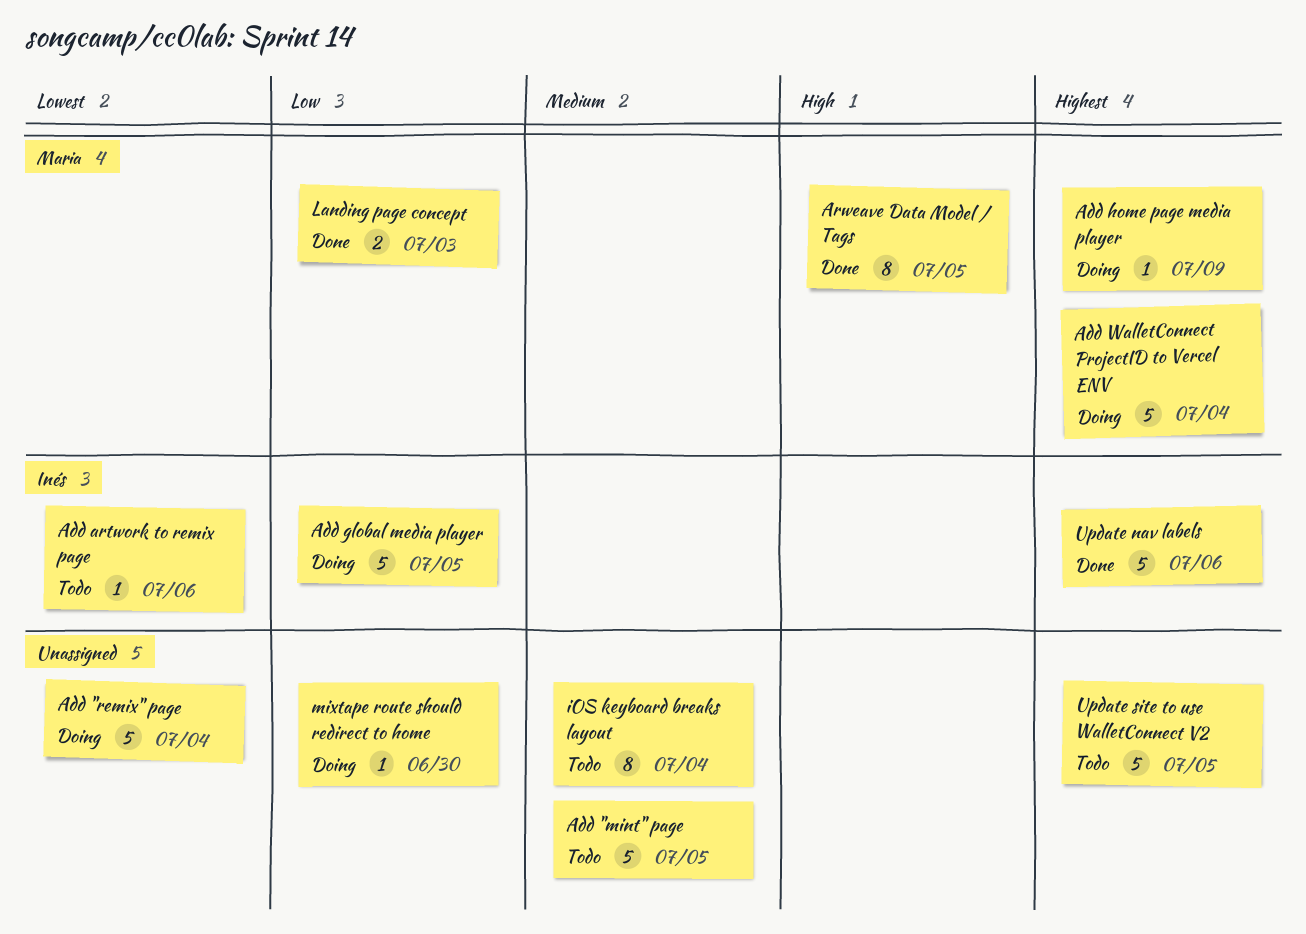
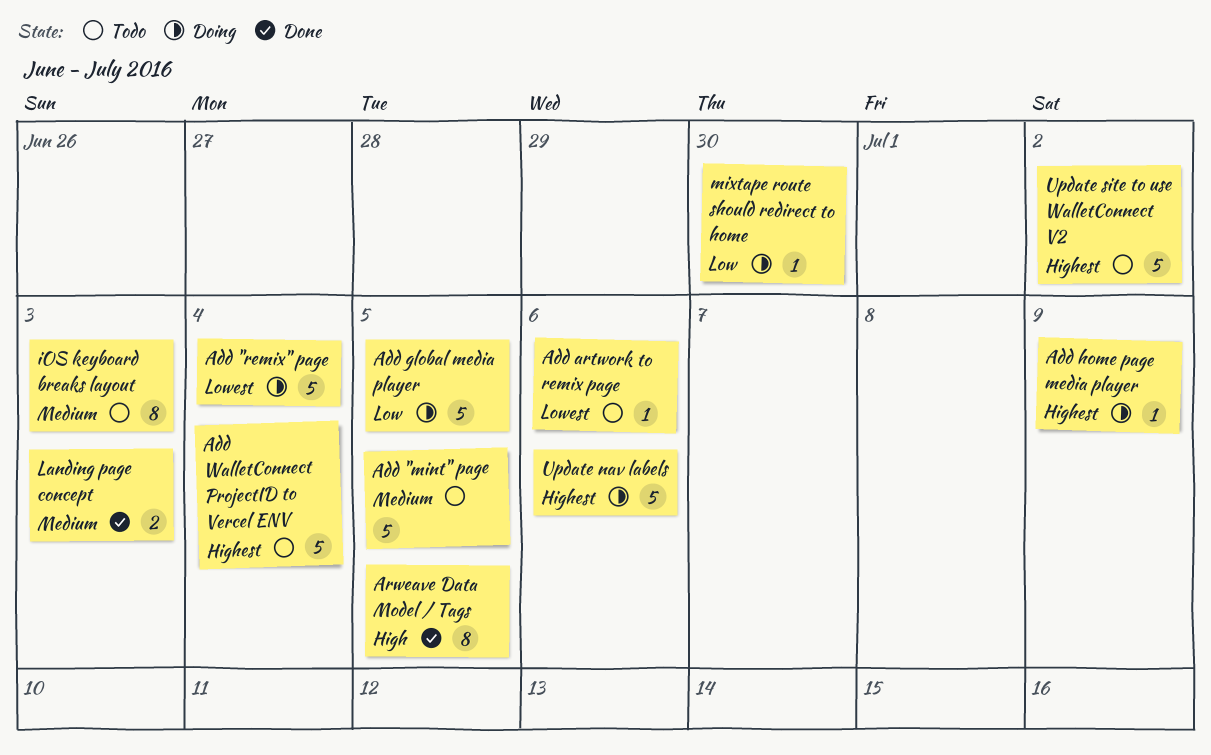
Add WalletConnect ProjectID to Vercel ENV, status: Doing -> Todo
iOS keyboard breaks layout, due: Jul 4 -> Jul 3
Landing page concept, priority: Low -> Medium
Update nav labels, status: Done -> Doing
Update site to use WalletConnect V2, due: Jul 5 -> Jul 2

